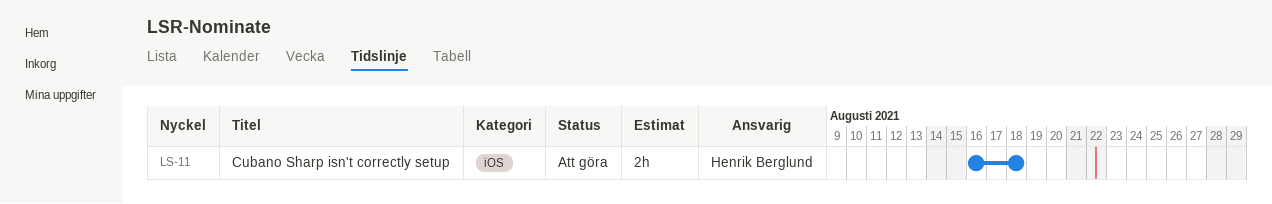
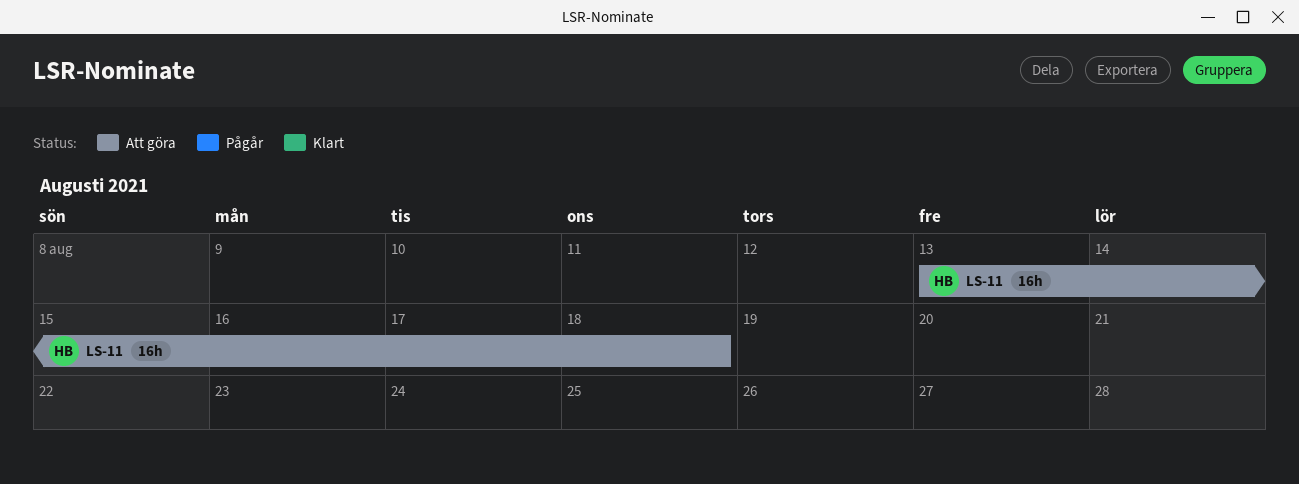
LS-11, estimate: 2h -> 16h
LS-11, start: Aug 16 -> Aug 13

